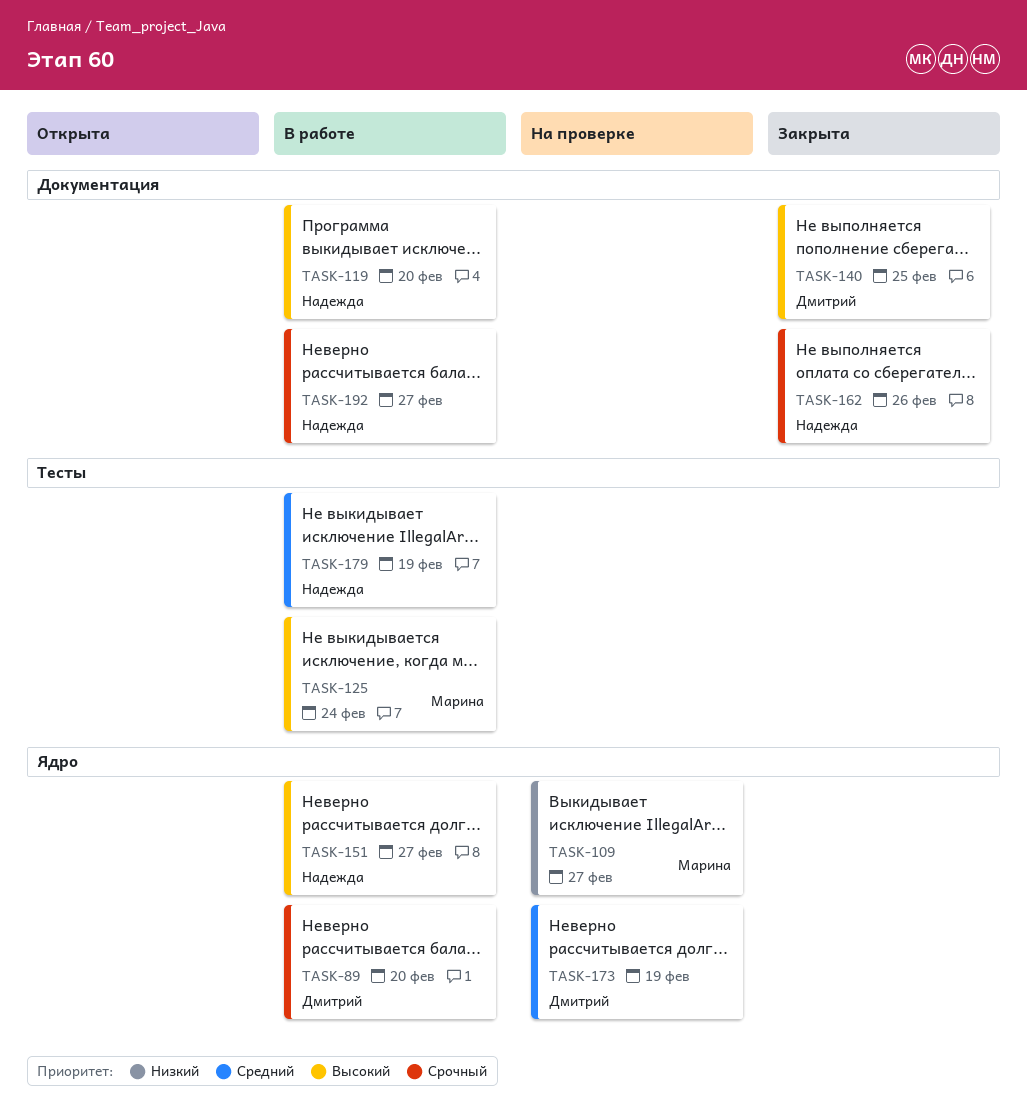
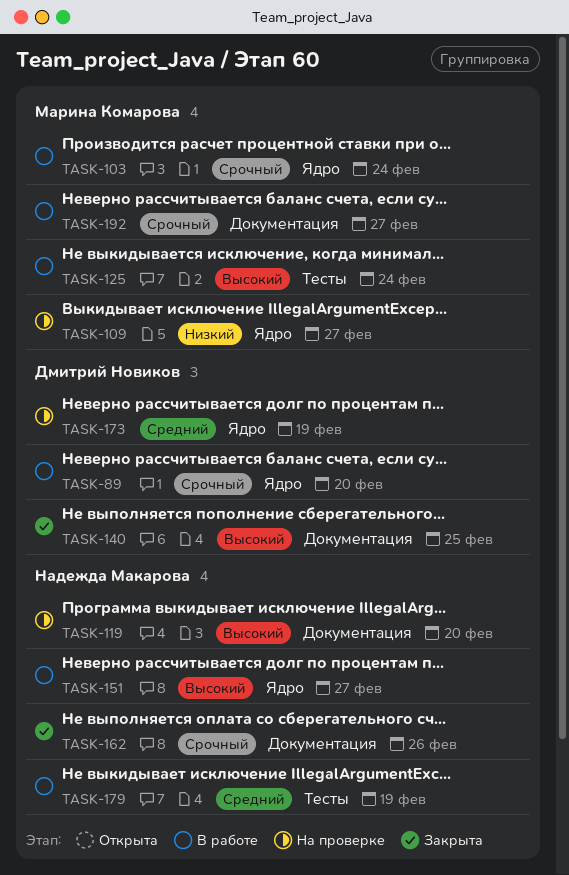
TASK-103: none -> present
TASK-119, status: В работе -> На проверке
TASK-192, owner: Надежда Макарова -> Марина Комарова

